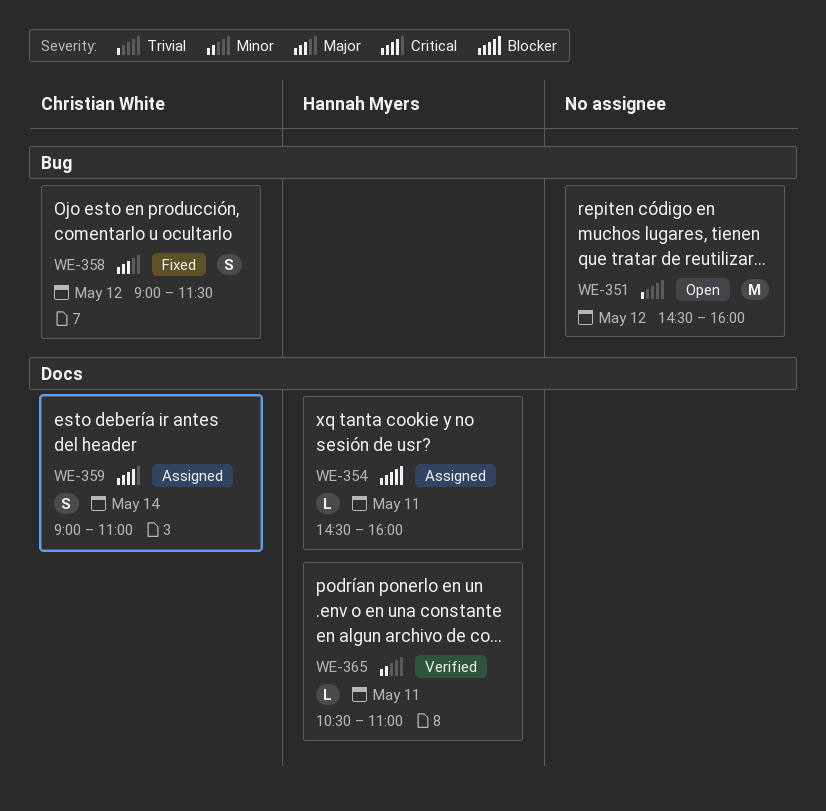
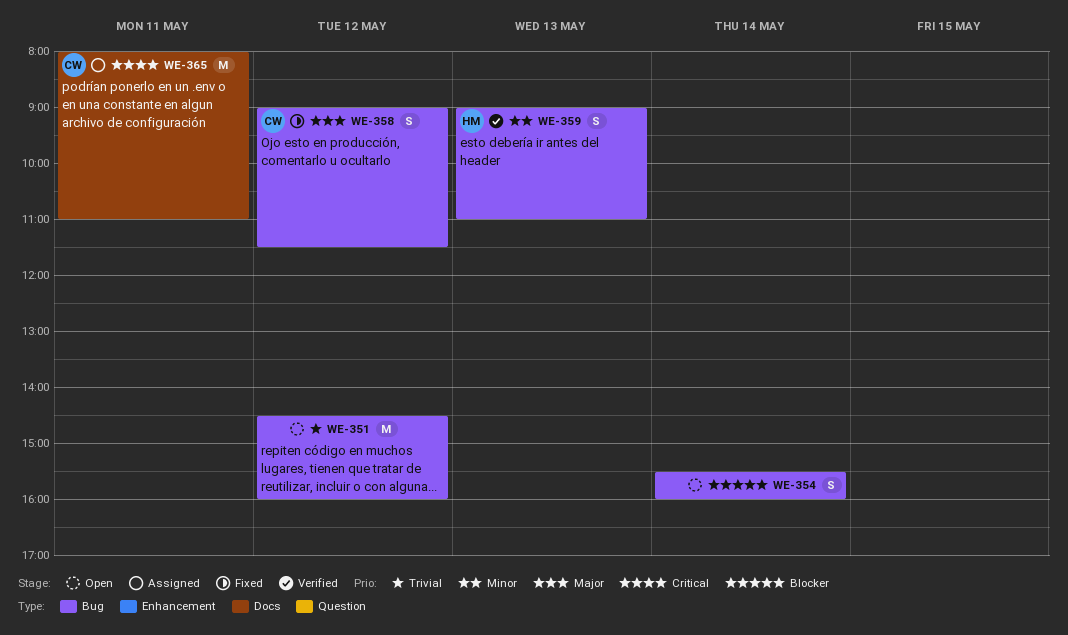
WE-354, status: Assigned -> Open
WE-354, owner: Hannah Myers -> none
WE-354, label: Docs -> Bug
WE-354, estimate: L -> S
WE-354, day: May 11 -> May 14
WE-354, begins: 14:30 -> 15:30
WE-359, status: Assigned -> Verified
WE-359, owner: Christian White -> Hannah Myers
WE-359, priority: Critical -> Minor
WE-359, label: Docs -> Bug
WE-359, day: May 14 -> May 13
WE-365, status: Verified -> Assigned
WE-365, owner: Hannah Myers -> Christian White
WE-365, priority: Minor -> Critical
WE-365, estimate: L -> M
WE-365, begins: 10:30 -> 08:00

